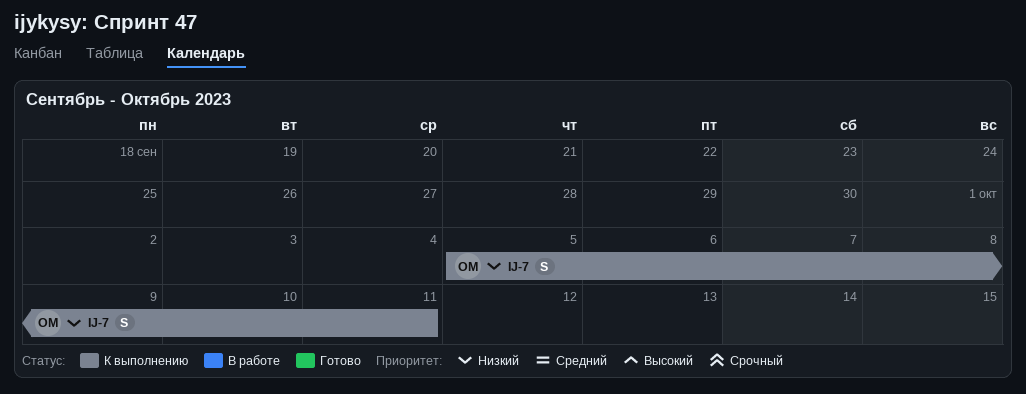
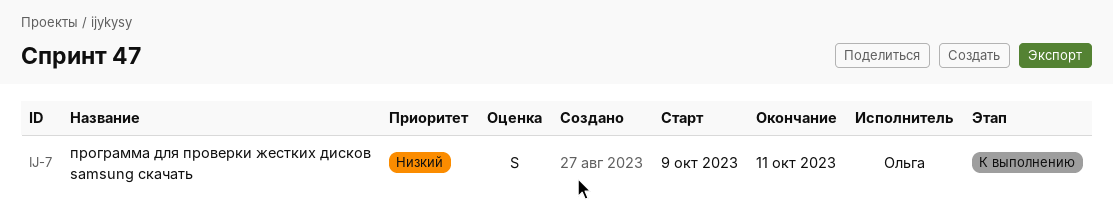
IJ-7, start: Oct 5 -> Oct 9

